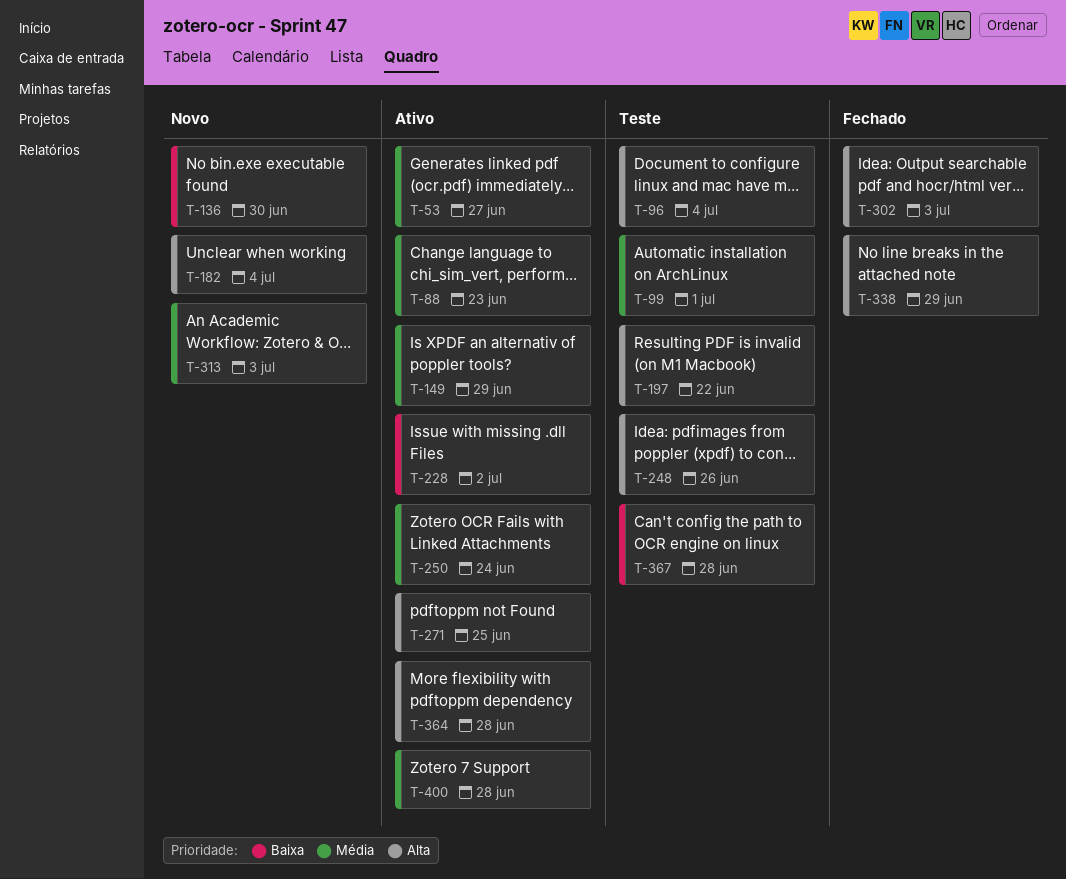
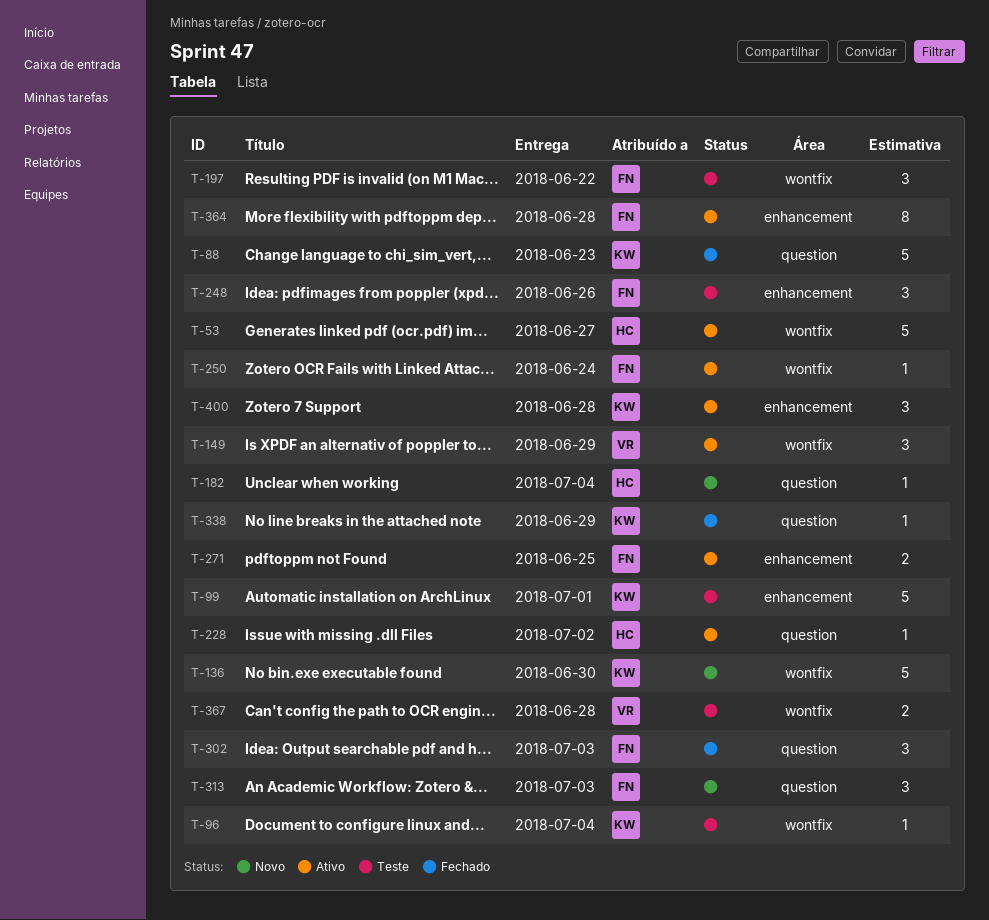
T-88, status: Ativo -> Fechado

